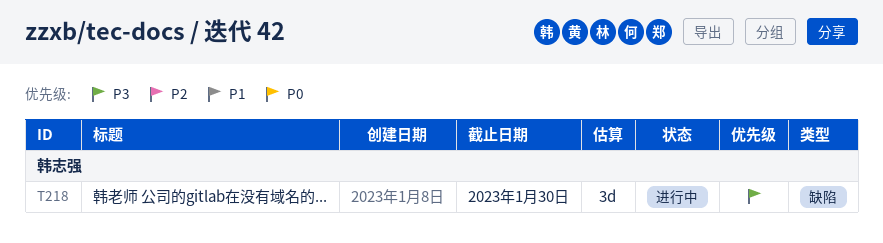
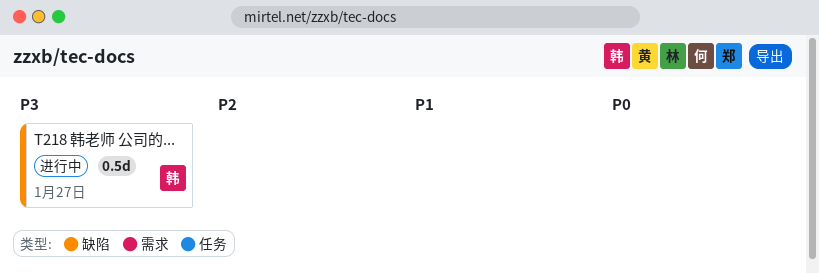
T218, estimate: 3d -> 0.5d
T218, due: Jan 30 -> Jan 27

